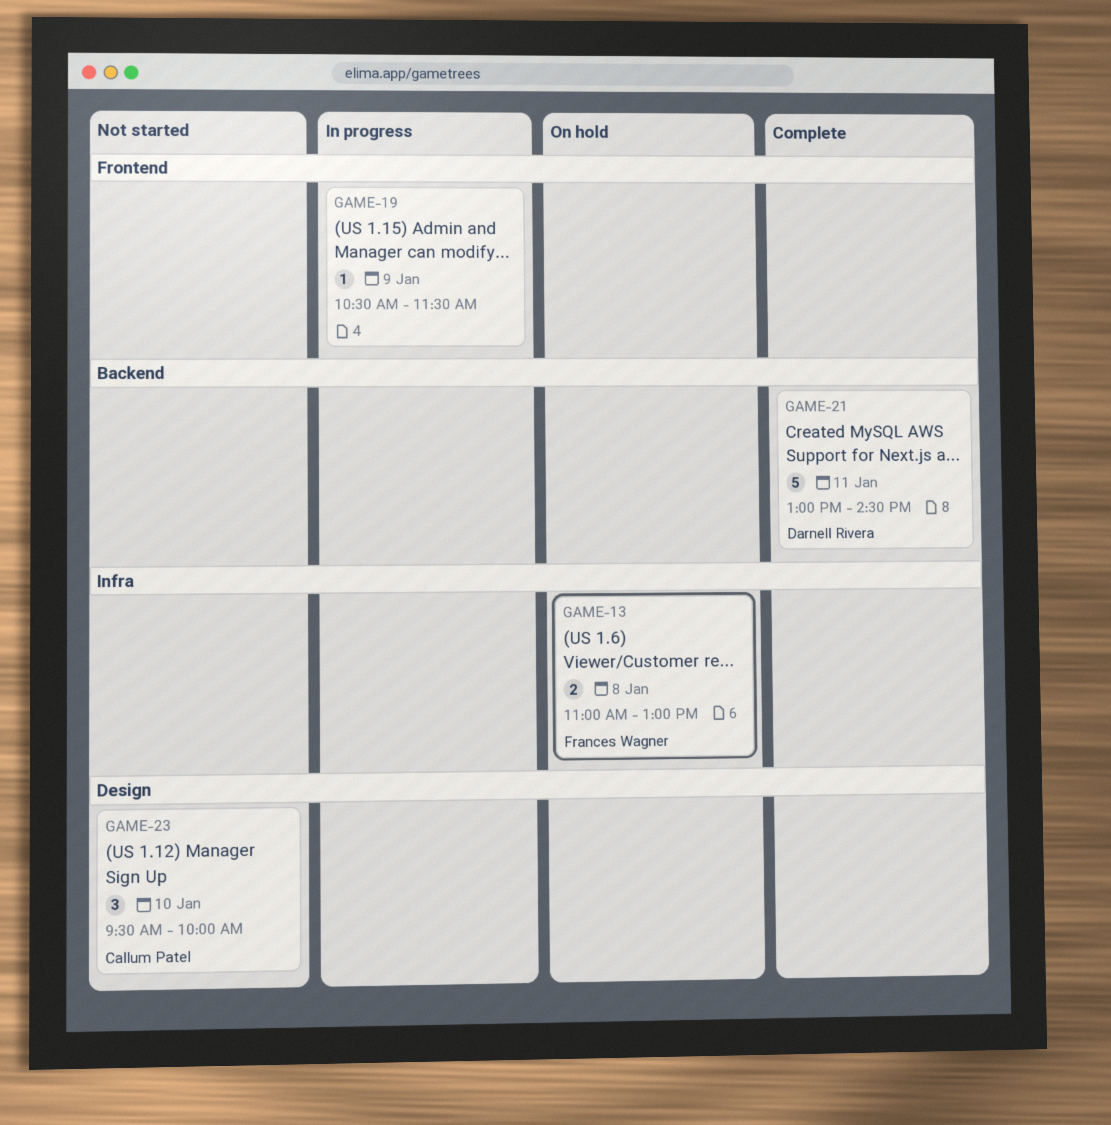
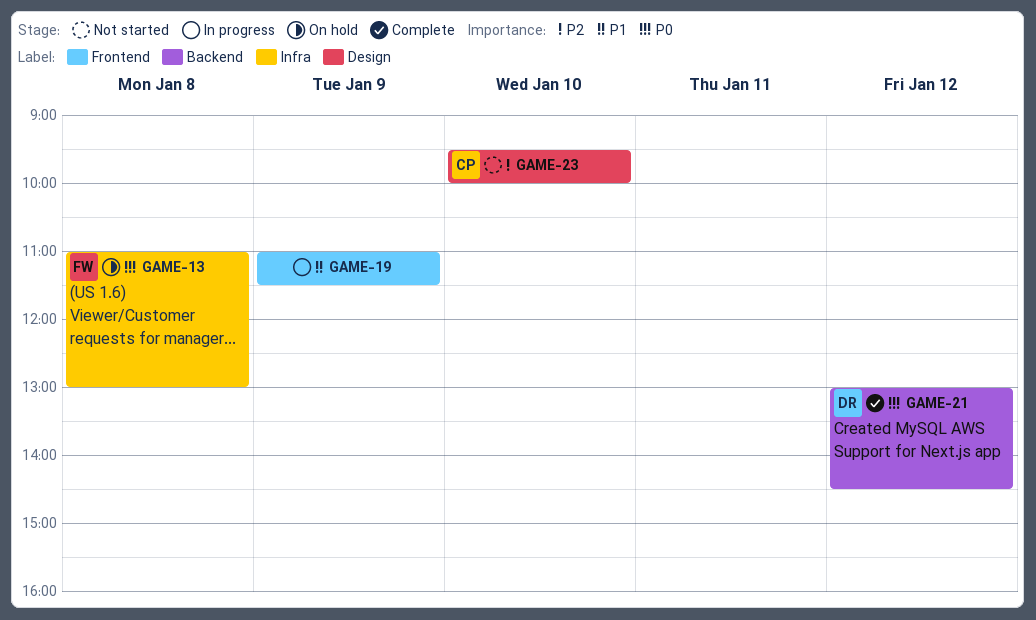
GAME-19, begins: 10:30 -> 11:00
GAME-21, day: Jan 11 -> Jan 12

